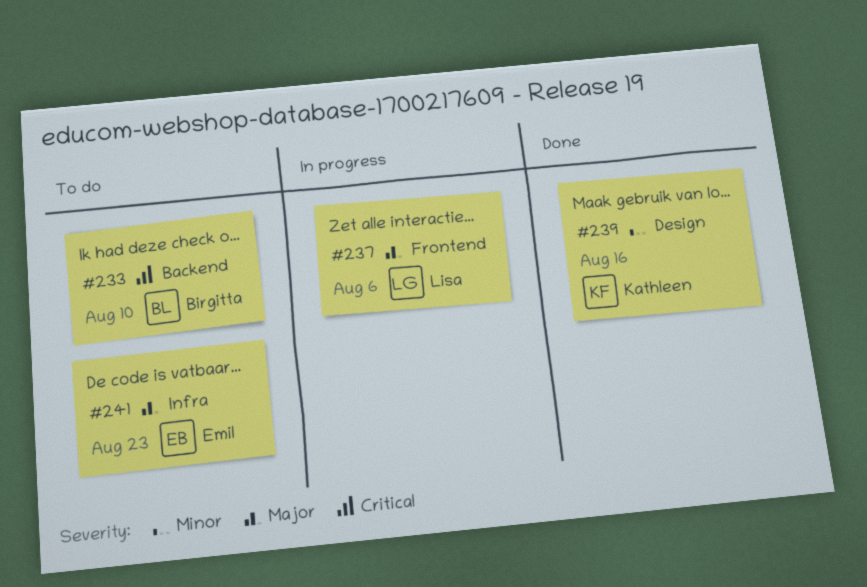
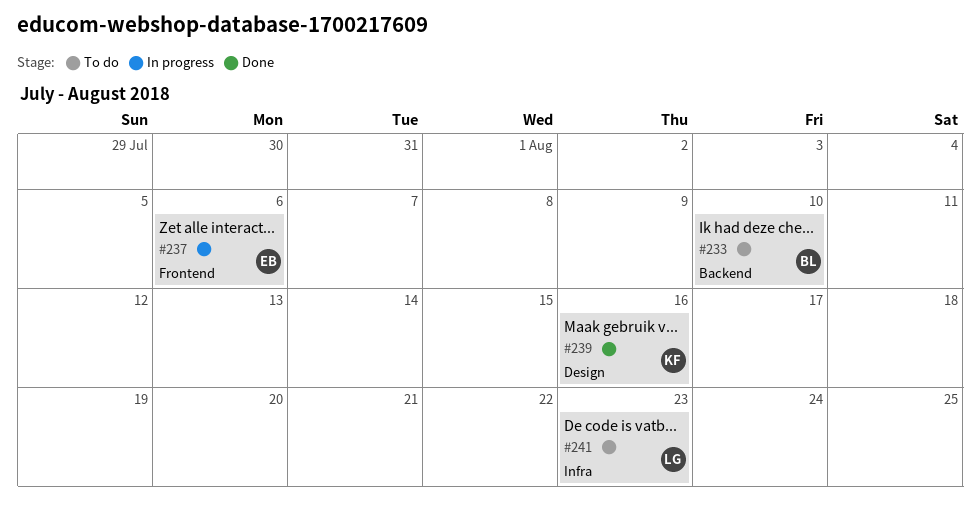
#237, owner: Lisa -> Emil
#241, owner: Emil -> Lisa

